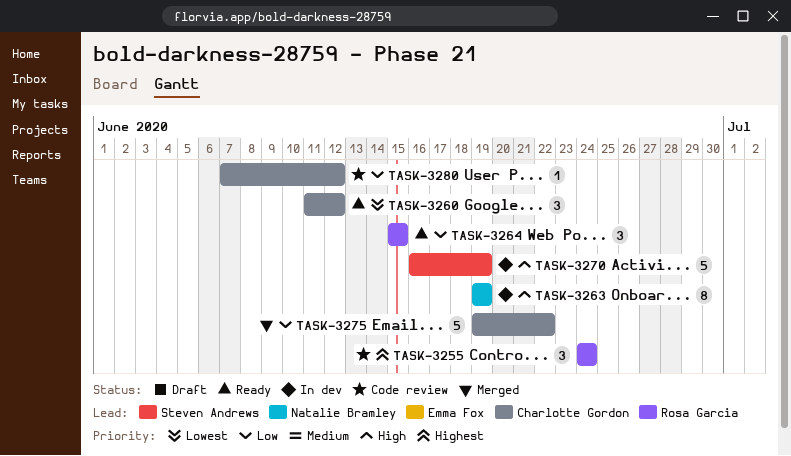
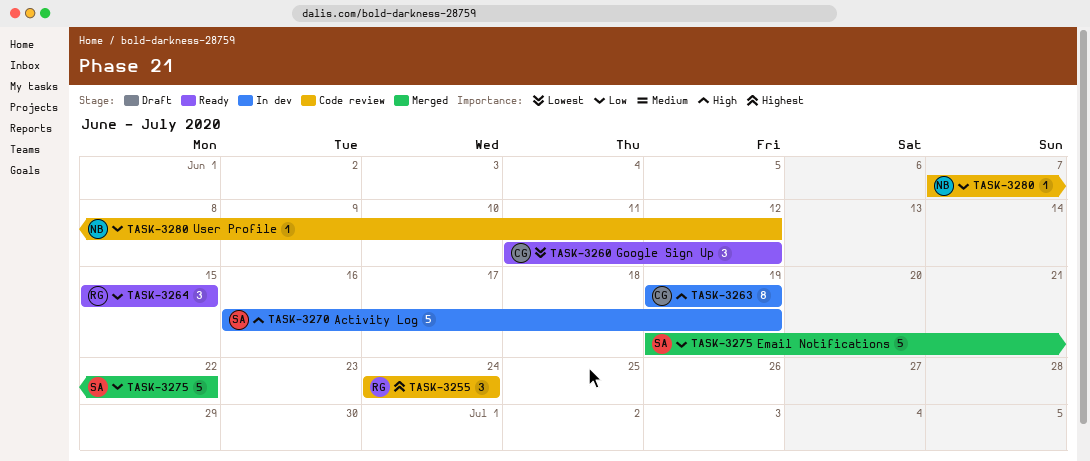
TASK-3263, owner: Natalie Bramley -> Charlotte Gordon
TASK-3275, owner: Charlotte Gordon -> Steven Andrews
TASK-3280, owner: Charlotte Gordon -> Natalie Bramley

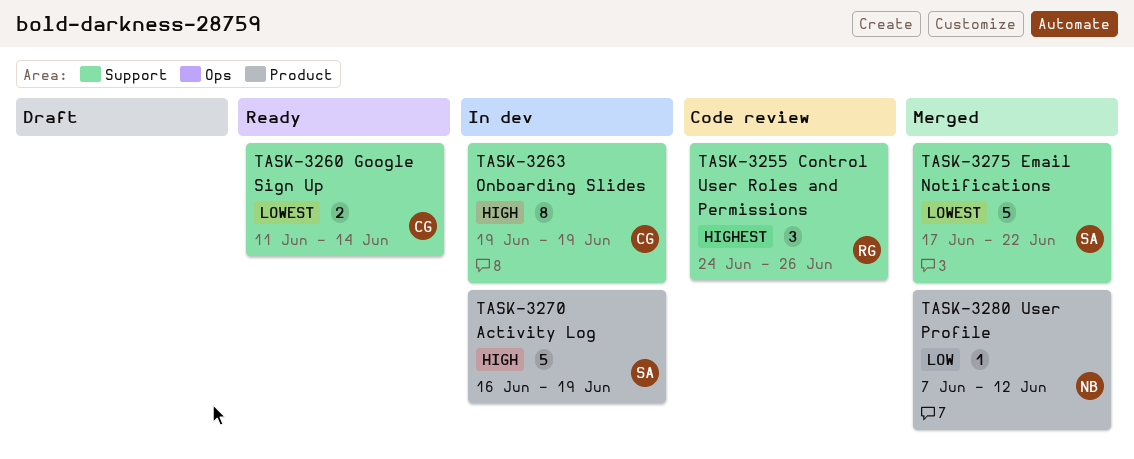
TASK-3255, due: Jun 24 -> Jun 26
TASK-3260, estimate: 3 -> 2
TASK-3260, due: Jun 12 -> Jun 14
TASK-3264: present -> none
TASK-3275, priority: Low -> Lowest
TASK-3275, start: Jun 19 -> Jun 17
TASK-3280, status: Code review -> Merged

